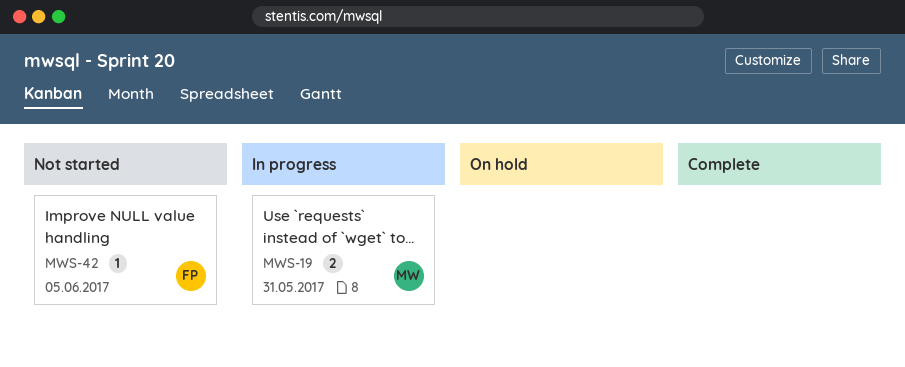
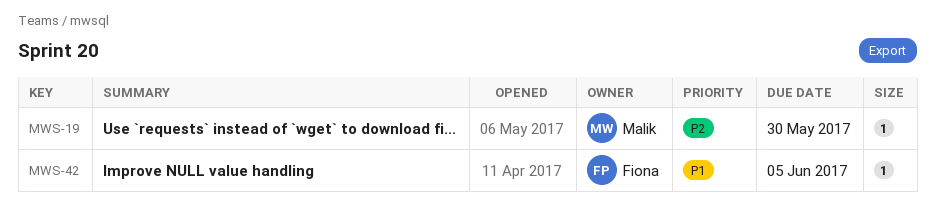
MWS-19, estimate: 2 -> 1
MWS-19, due: May 31 -> May 30

